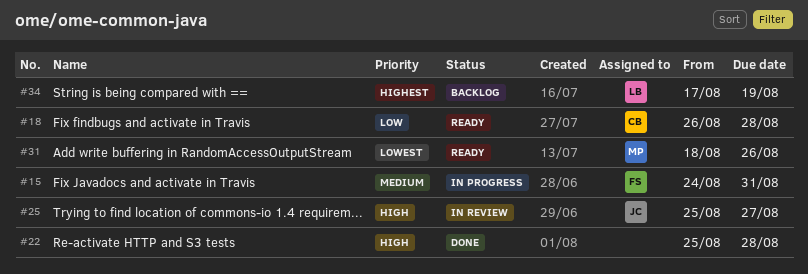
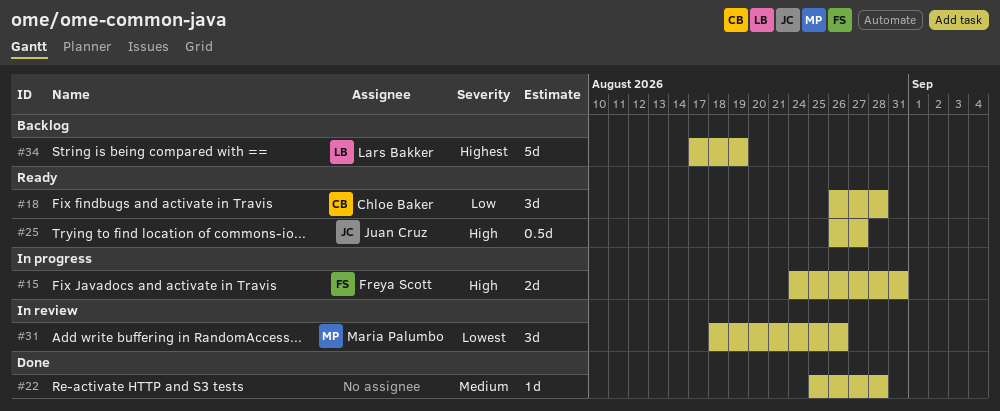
#15, priority: Medium -> High
#22, priority: High -> Medium
#25, status: In review -> Ready
#25, start: Aug 25 -> Aug 26
#31, status: Ready -> In review

